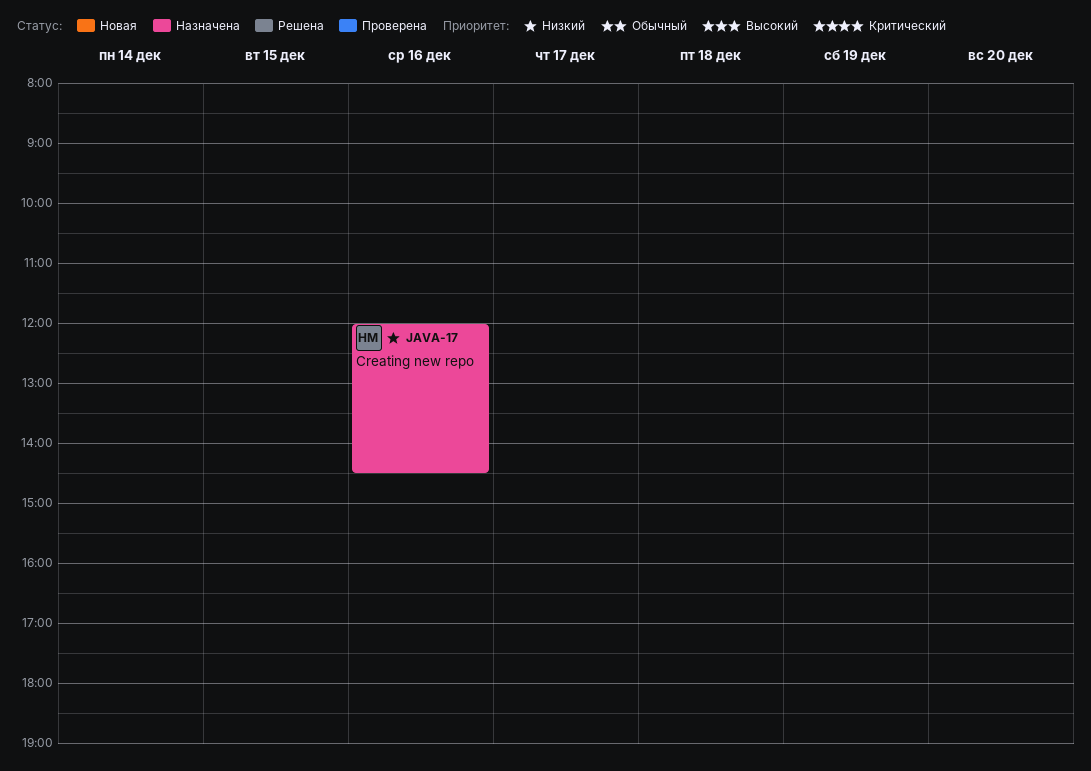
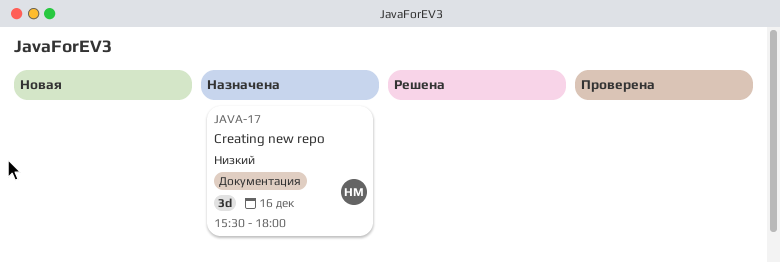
JAVA-17, begins: 12:00 -> 15:30
JAVA-17, ends: 14:30 -> 18:00

